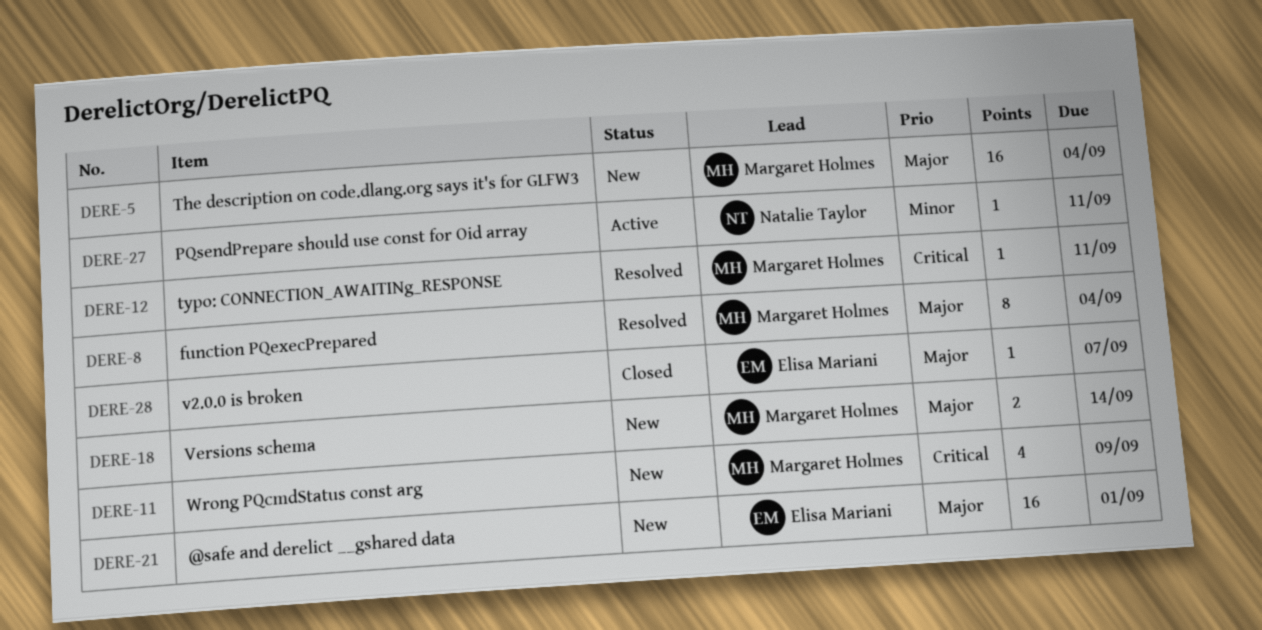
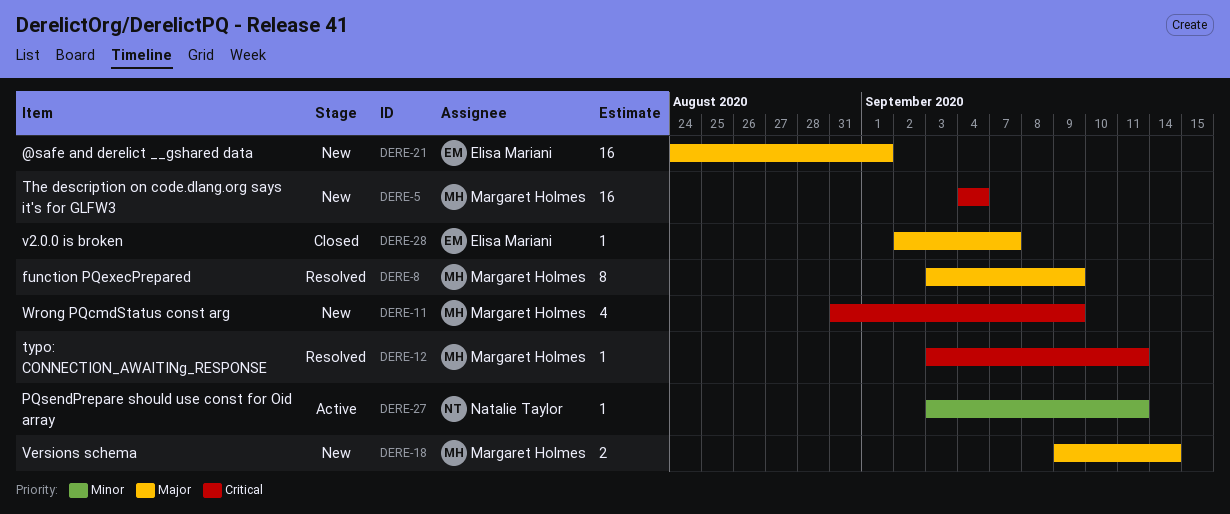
DERE-5, priority: Major -> Critical
DERE-8, due: Sep 4 -> Sep 9

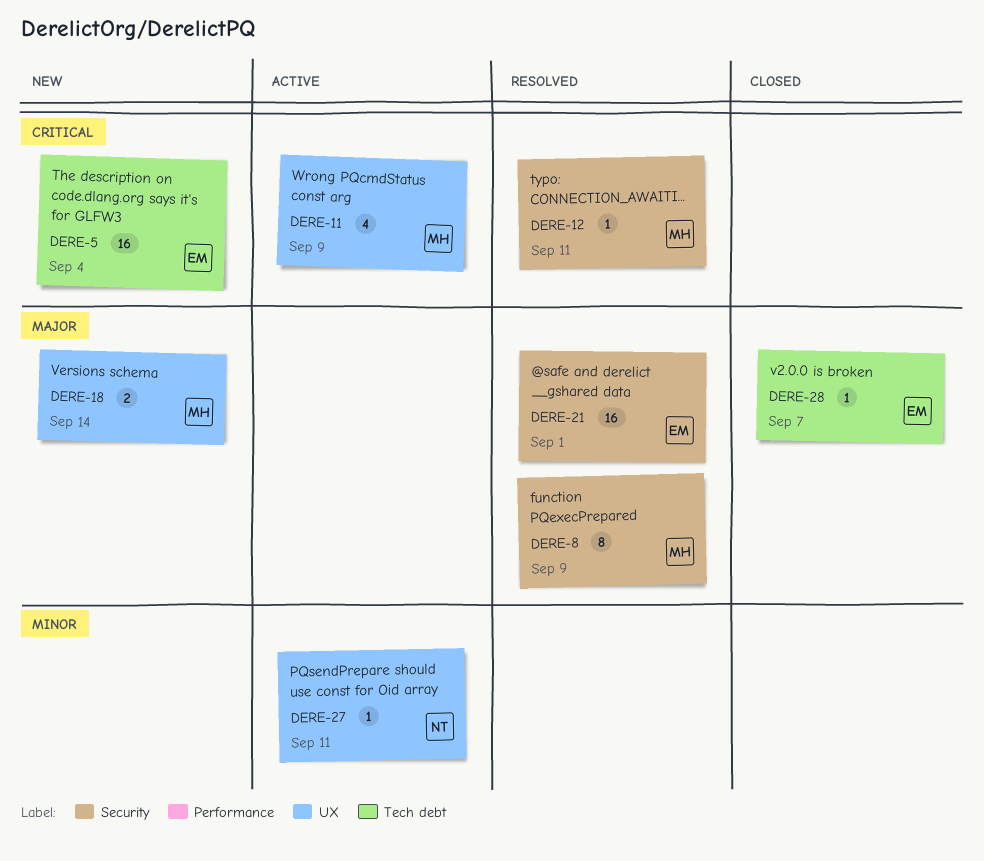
DERE-5, owner: Margaret Holmes -> Elisa Mariani
DERE-11, status: New -> Active
DERE-21, status: New -> Resolved

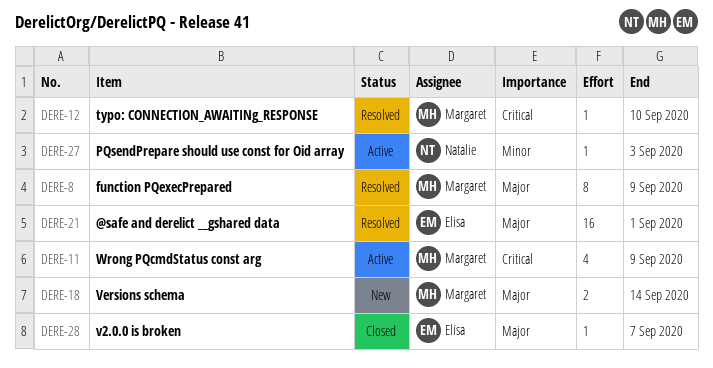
DERE-5: present -> none
DERE-12, due: Sep 11 -> Sep 10
DERE-27, due: Sep 11 -> Sep 3

